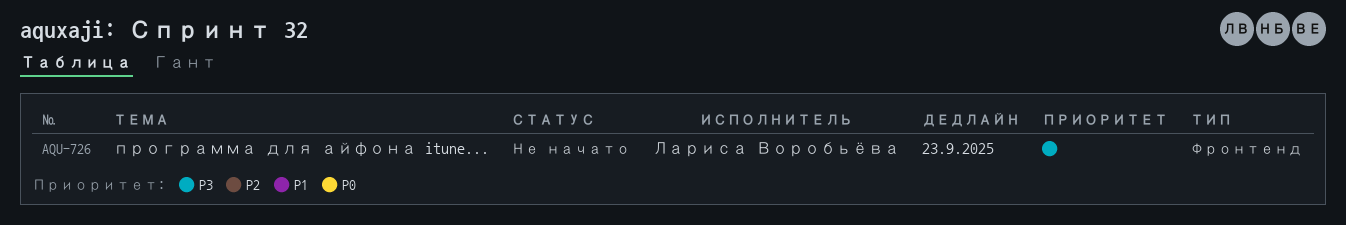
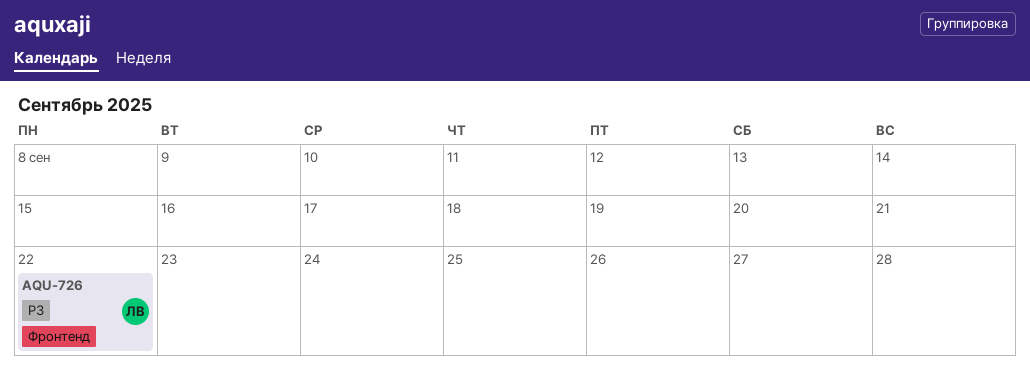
AQU-726, due: Sep 23 -> Sep 22

